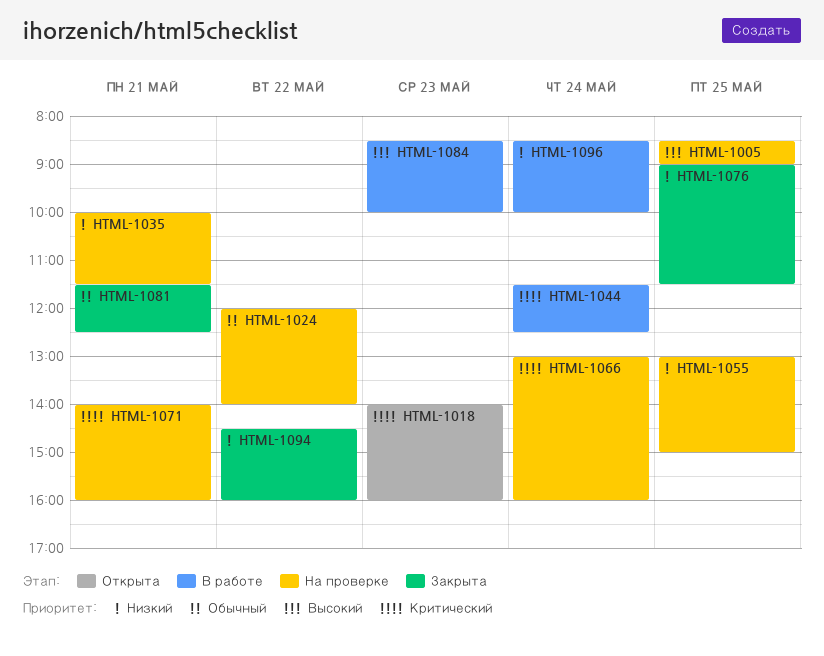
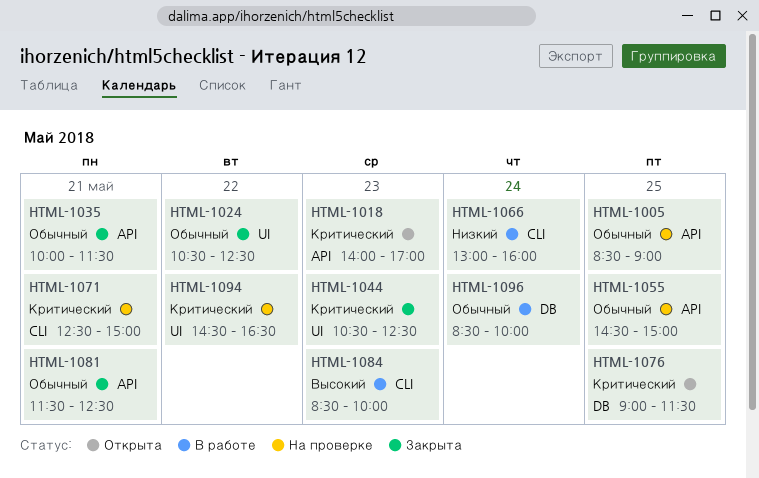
HTML-1005, priority: Высокий -> Обычный
HTML-1018, ends: 16:00 -> 17:00
HTML-1024, status: На проверке -> Закрыта
HTML-1024, begins: 12:00 -> 10:30
HTML-1024, ends: 14:00 -> 12:30
HTML-1035, status: На проверке -> Закрыта
HTML-1035, priority: Низкий -> Обычный
HTML-1044, status: В работе -> Закрыта
HTML-1044, day: May 24 -> May 23
HTML-1044, begins: 11:30 -> 10:30
HTML-1055, priority: Низкий -> Обычный
HTML-1055, begins: 13:00 -> 14:30
HTML-1066, status: На проверке -> В работе
HTML-1066, priority: Критический -> Низкий
HTML-1071, begins: 14:00 -> 12:30
HTML-1071, ends: 16:00 -> 15:00
HTML-1076, status: Закрыта -> Открыта
HTML-1076, priority: Низкий -> Критический
HTML-1094, status: Закрыта -> На проверке
HTML-1094, priority: Низкий -> Критический
HTML-1094, ends: 16:00 -> 16:30
HTML-1096, priority: Низкий -> Обычный

